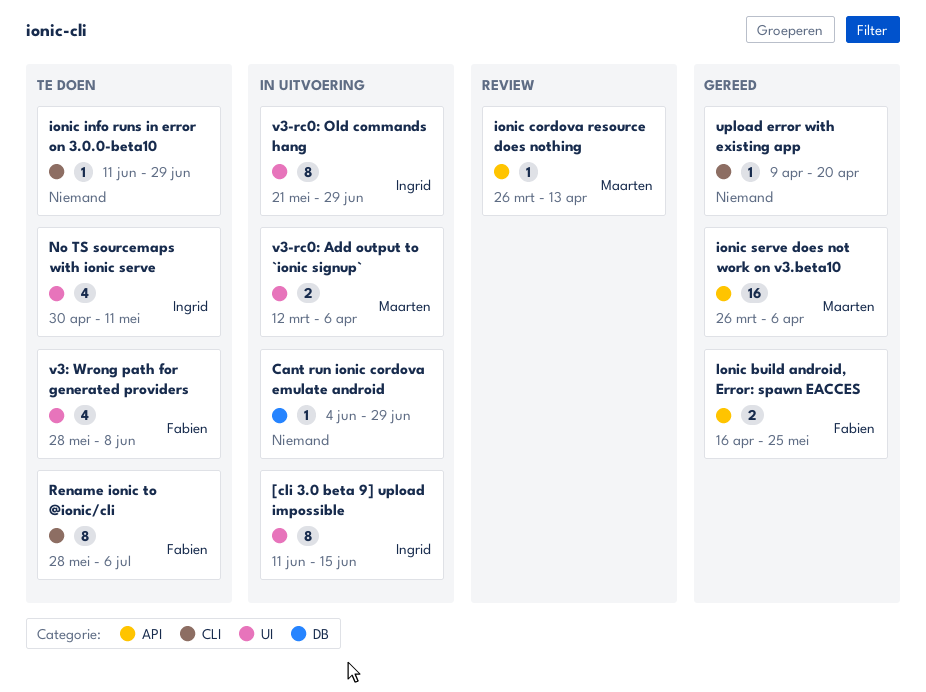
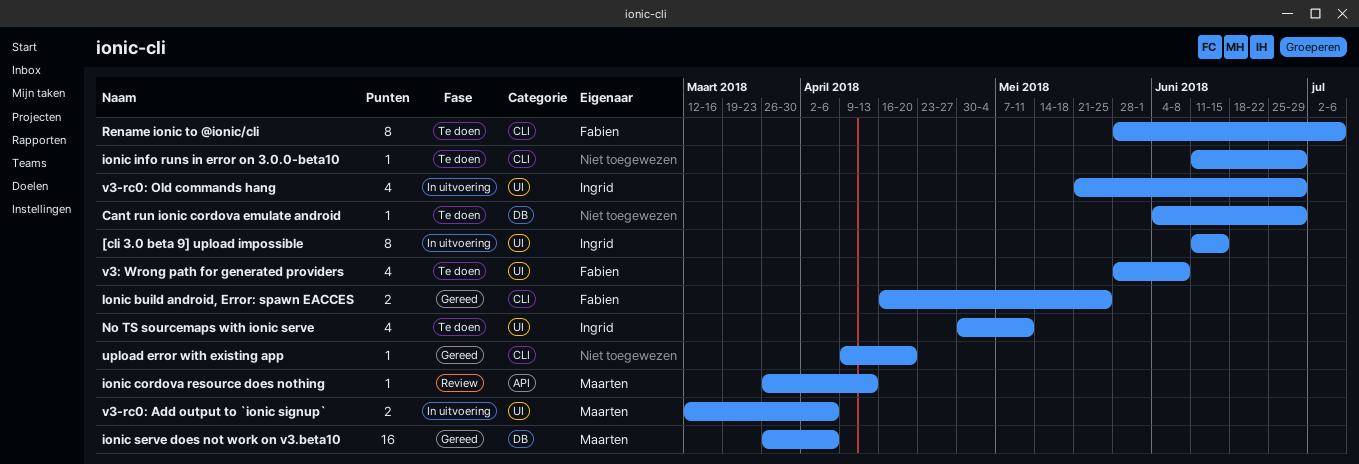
Cant run ionic cordova emulate android, status: In uitvoering -> Te doen
Ionic build android, Error: spawn EACCES, label: API -> CLI
ionic serve does not work on v3.beta10, label: API -> DB
v3-rc0: Old commands hang, estimate: 8 -> 4

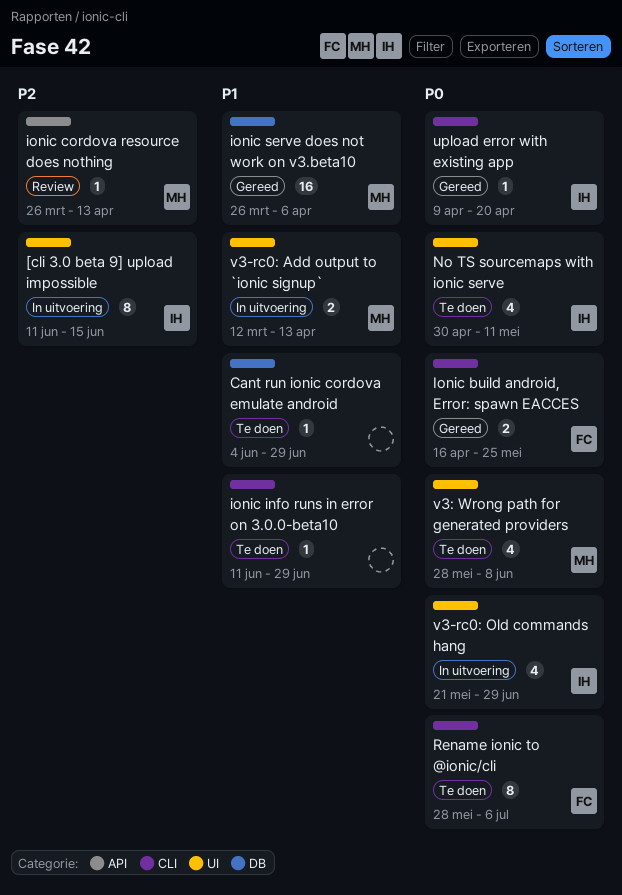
upload error with existing app, owner: none -> Ingrid
v3-rc0: Add output to `ionic signup`, due: Apr 6 -> Apr 13
v3: Wrong path for generated providers, owner: Fabien -> Maarten

